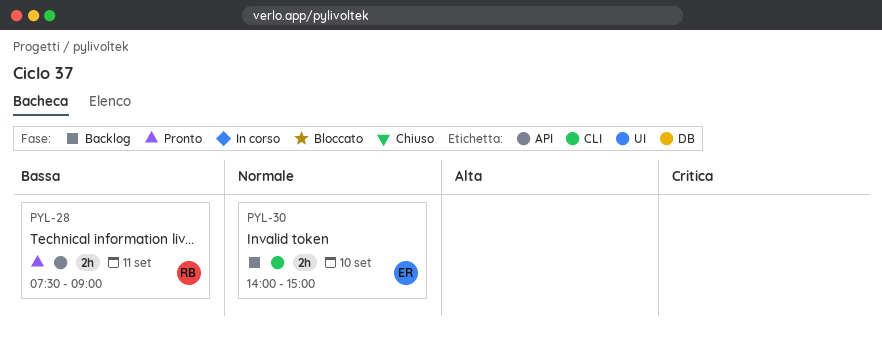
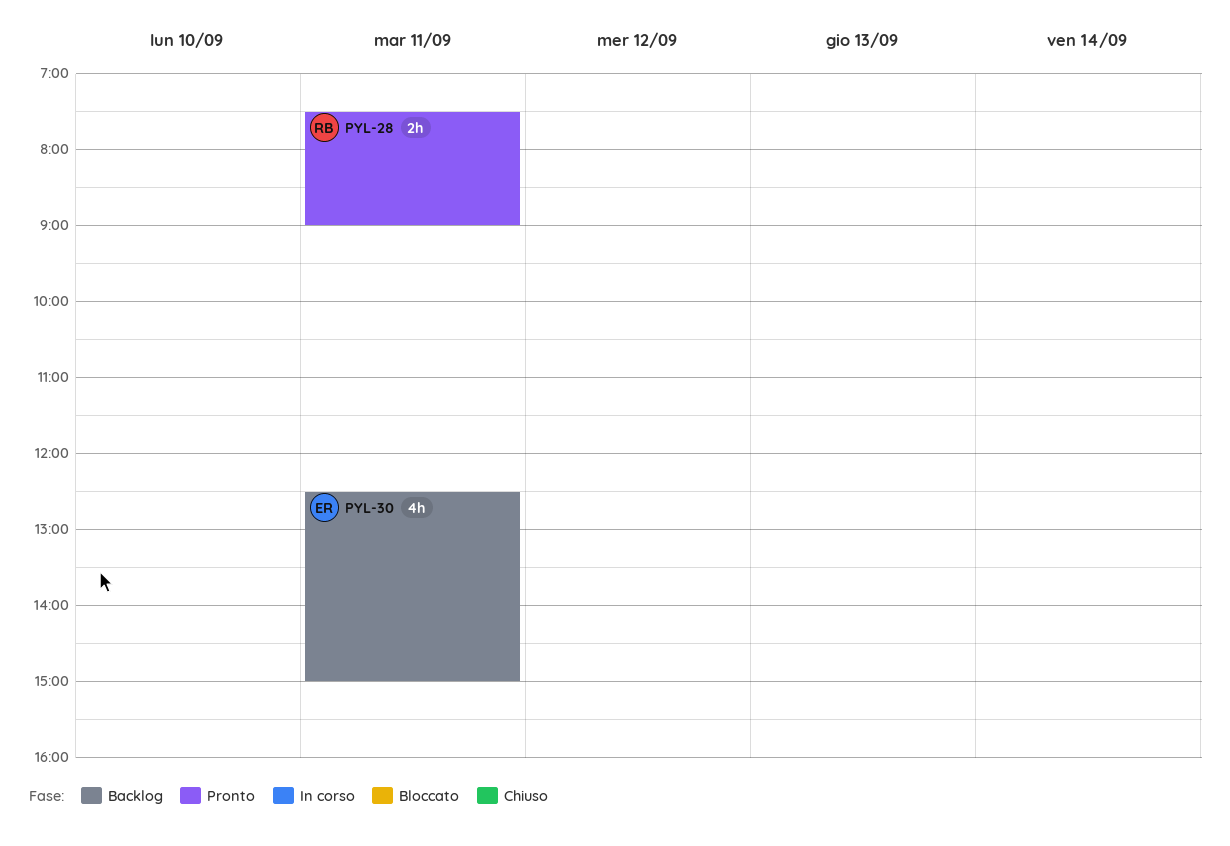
PYL-30, estimate: 2h -> 4h
PYL-30, day: Sep 10 -> Sep 11
PYL-30, begins: 14:00 -> 12:30

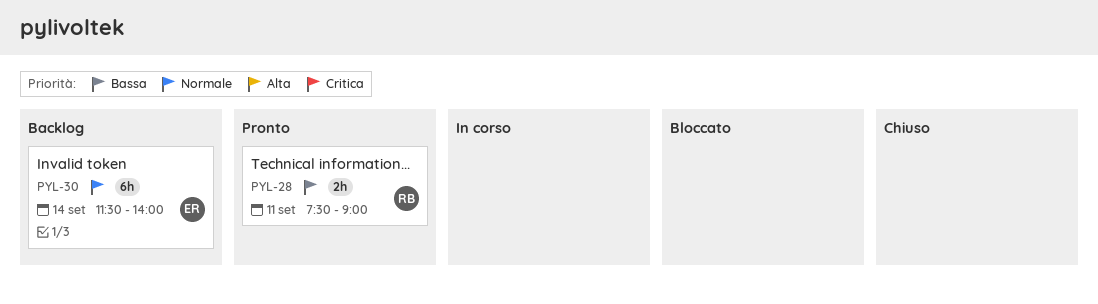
PYL-30, estimate: 4h -> 6h
PYL-30, day: Sep 11 -> Sep 14
PYL-30, begins: 12:30 -> 11:30
PYL-30, ends: 15:00 -> 14:00

